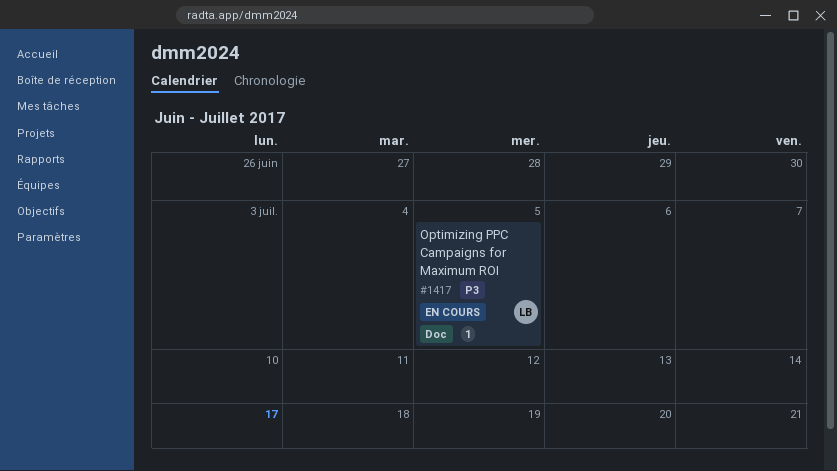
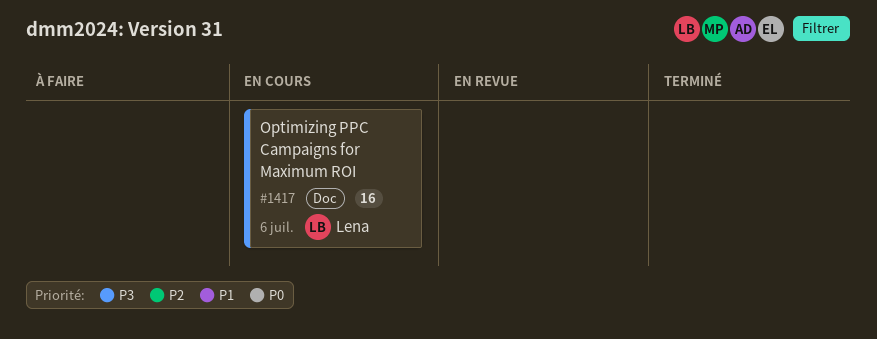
#1417, estimate: 1 -> 16
#1417, due: Jul 5 -> Jul 6

